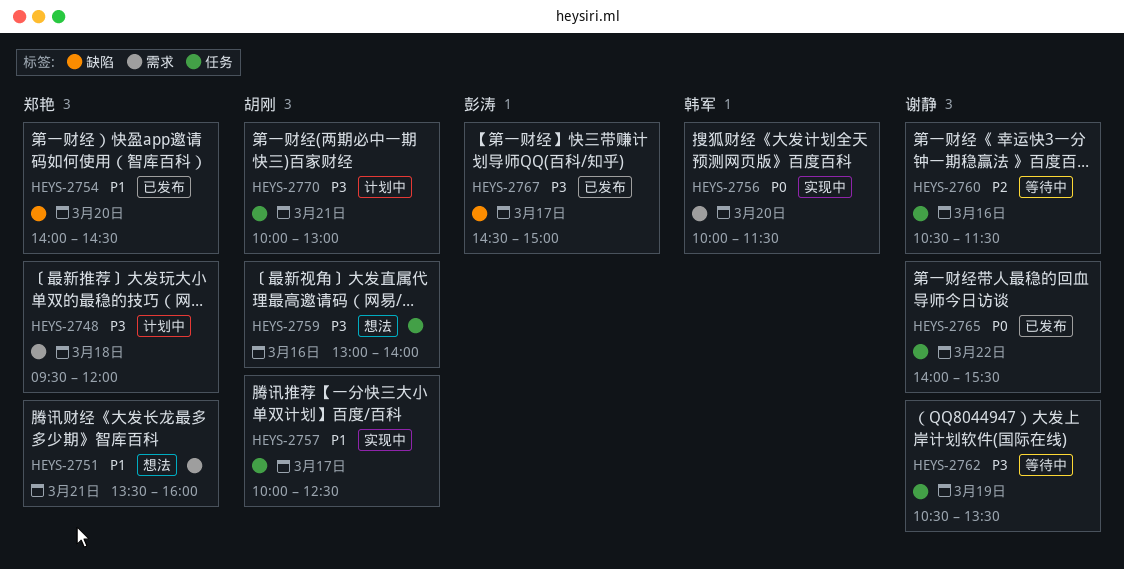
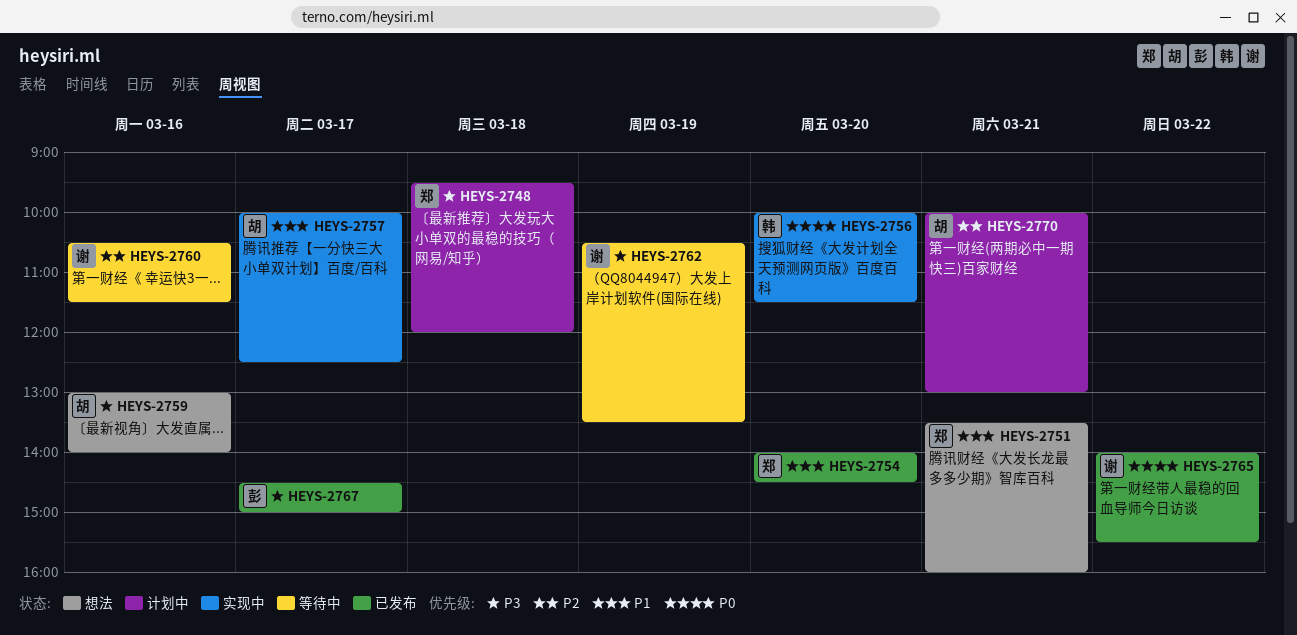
HEYS-2770, priority: P3 -> P2

